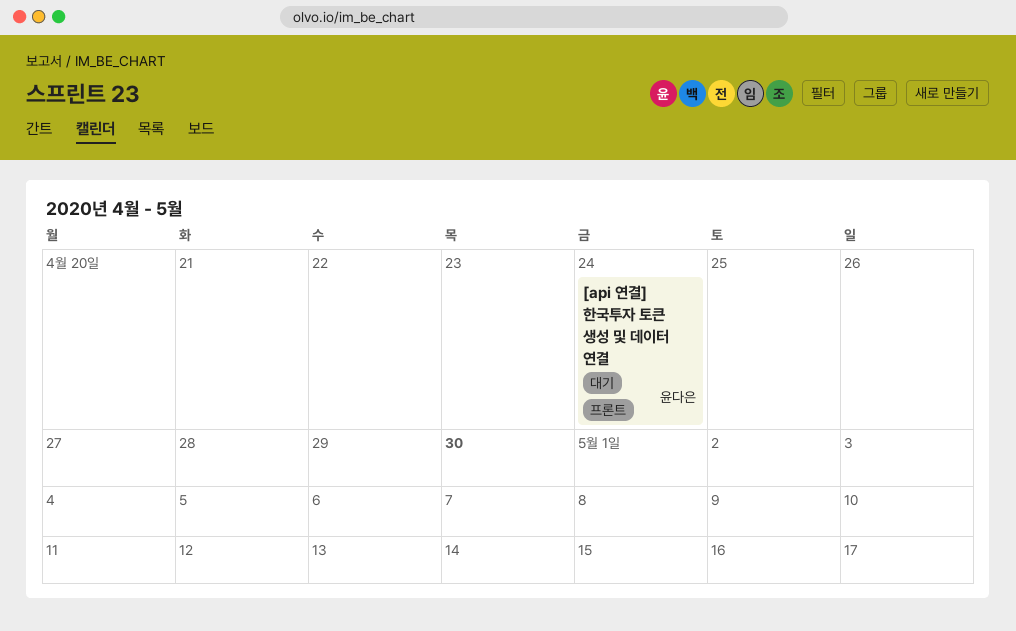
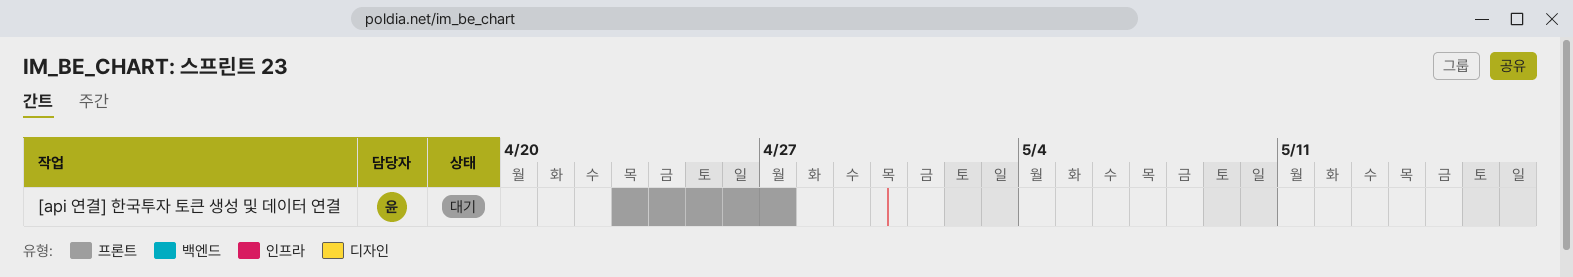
[api 연결] 한국투자 토큰 생성 및 데이터 연결, due: Apr 24 -> Apr 27

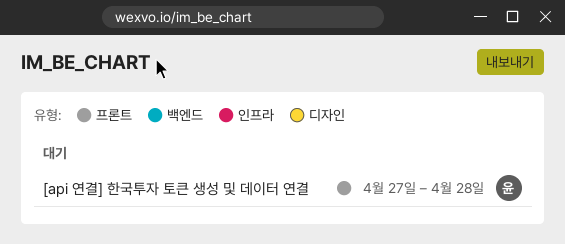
[api 연결] 한국투자 토큰 생성 및 데이터 연결, start: Apr 23 -> Apr 27
[api 연결] 한국투자 토큰 생성 및 데이터 연결, due: Apr 27 -> Apr 28

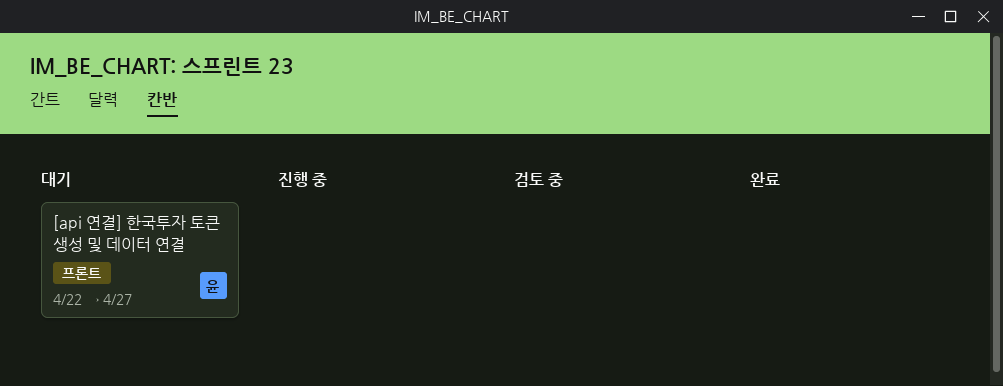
[api 연결] 한국투자 토큰 생성 및 데이터 연결, start: Apr 27 -> Apr 22
[api 연결] 한국투자 토큰 생성 및 데이터 연결, due: Apr 28 -> Apr 27

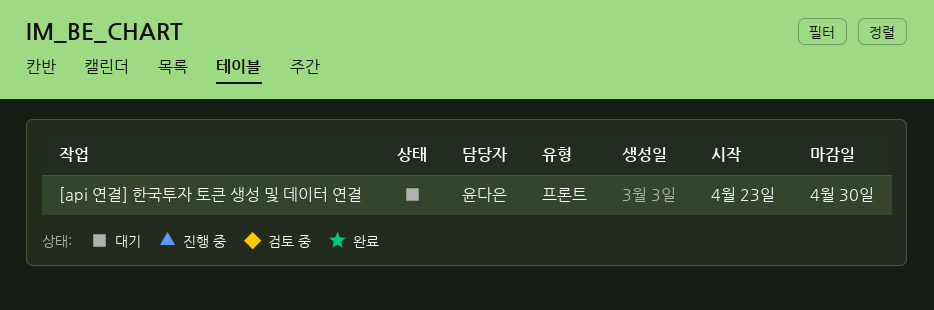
[api 연결] 한국투자 토큰 생성 및 데이터 연결, start: Apr 22 -> Apr 23
[api 연결] 한국투자 토큰 생성 및 데이터 연결, due: Apr 27 -> Apr 30

